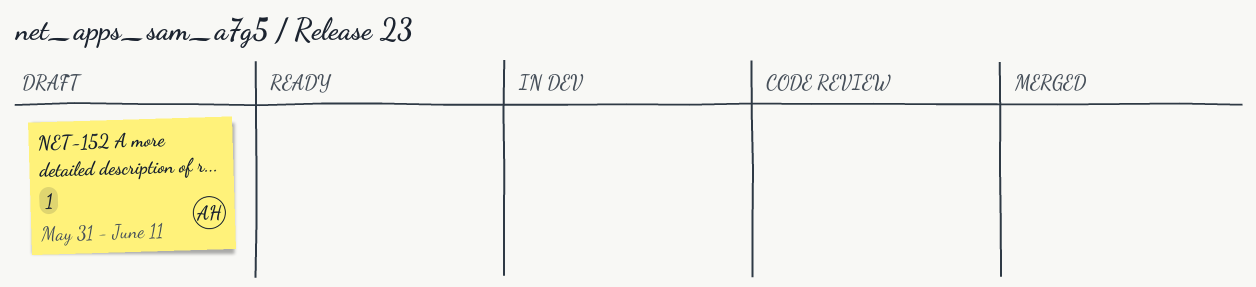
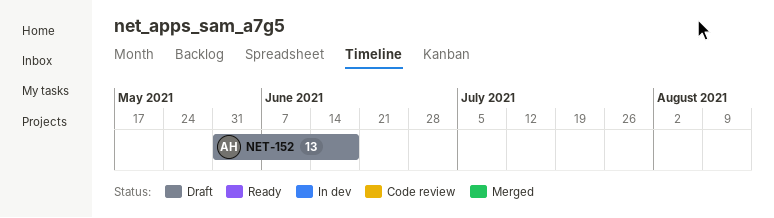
NET-152, estimate: 1 -> 13
NET-152, due: Jun 11 -> Jun 18

